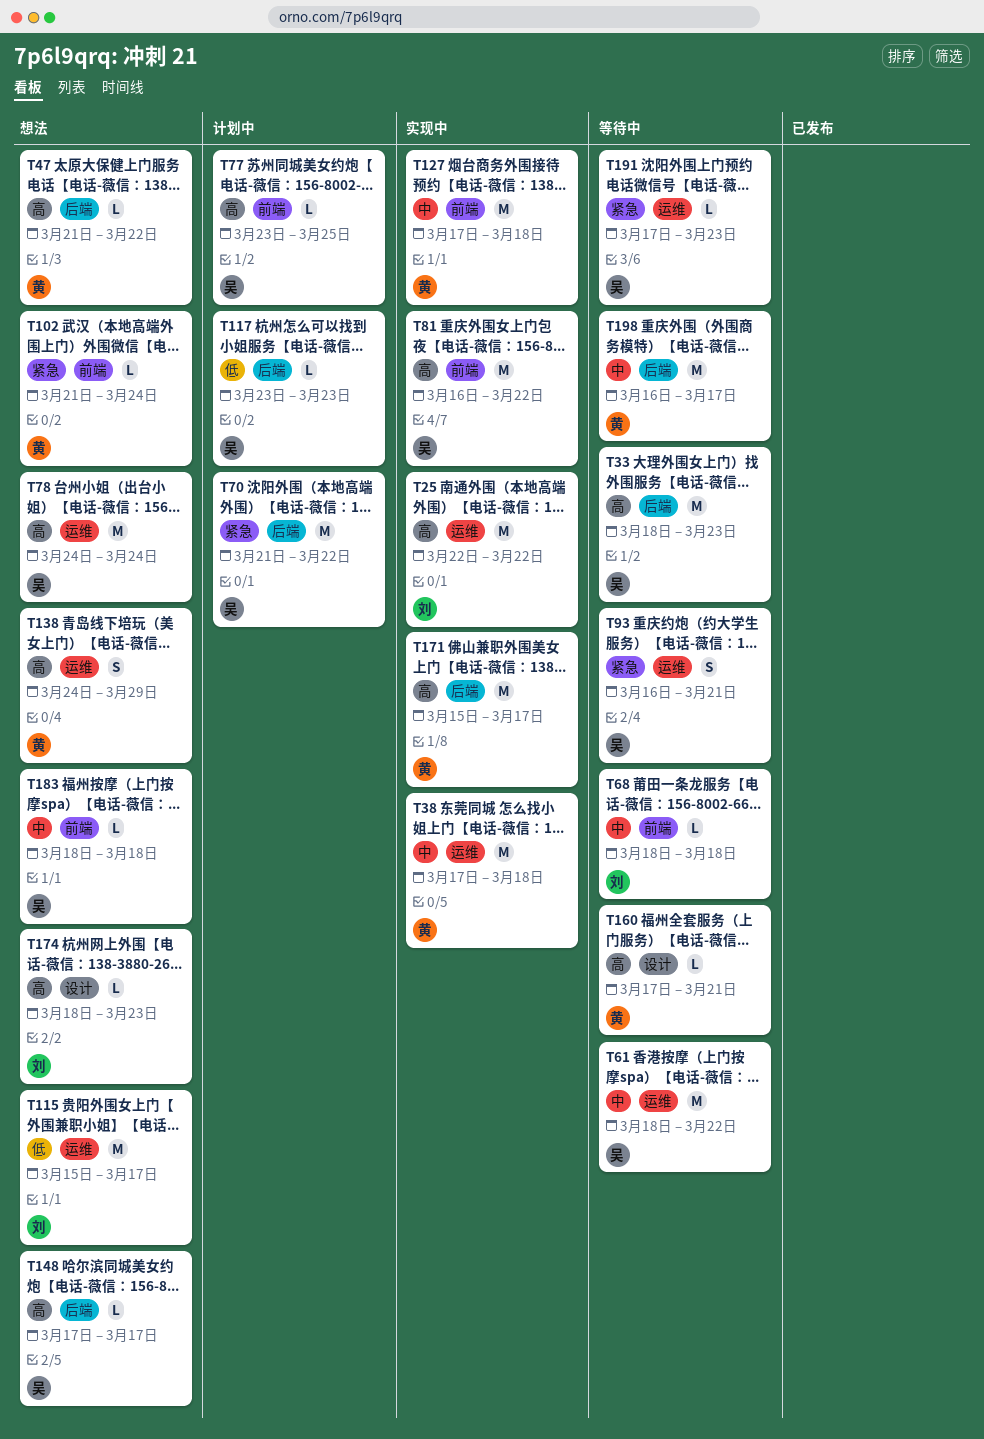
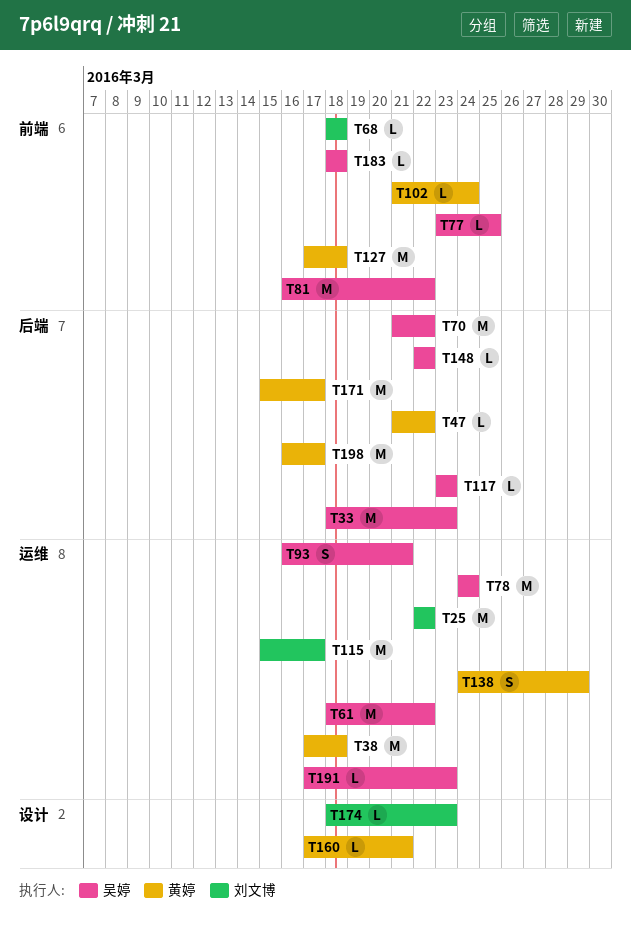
T148, start: Mar 17 -> Mar 22
T148, due: Mar 17 -> Mar 22

